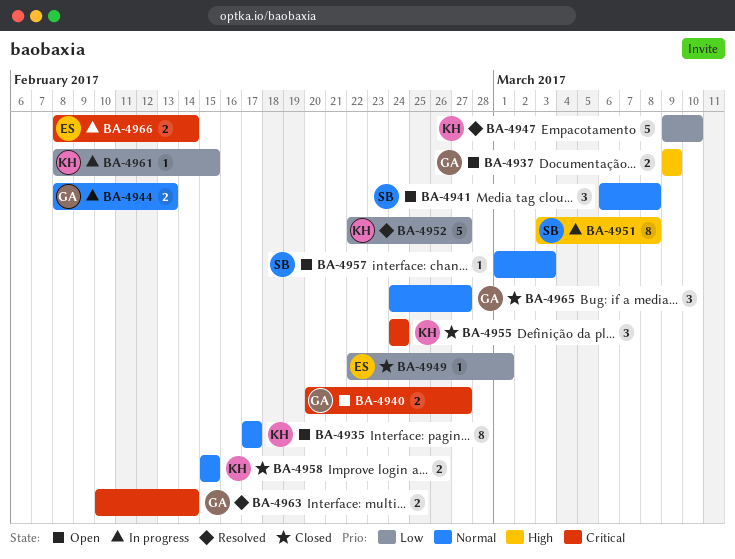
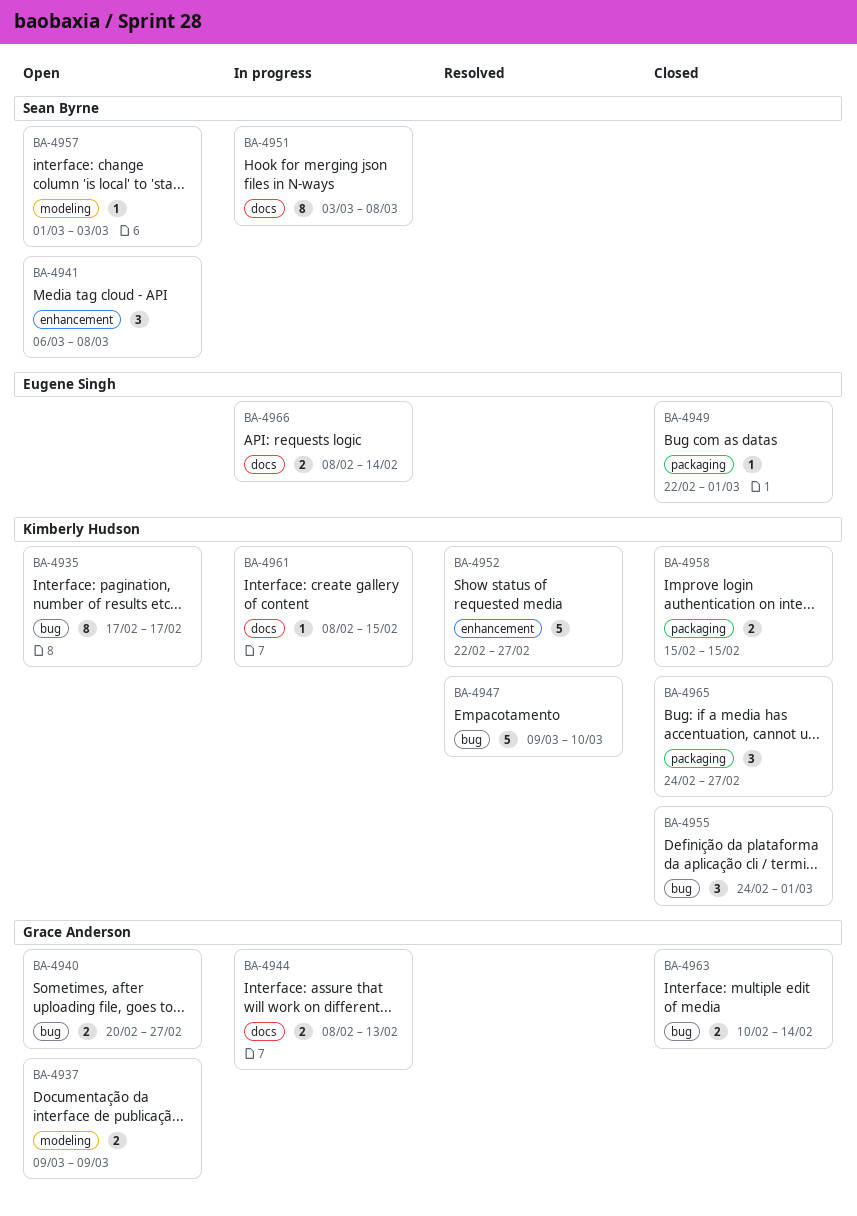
BA-4955, due: Feb 24 -> Mar 1
BA-4963, status: Resolved -> Closed
BA-4965, owner: Grace Anderson -> Kimberly Hudson

